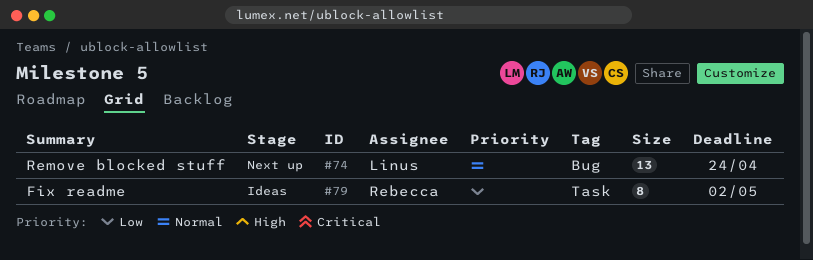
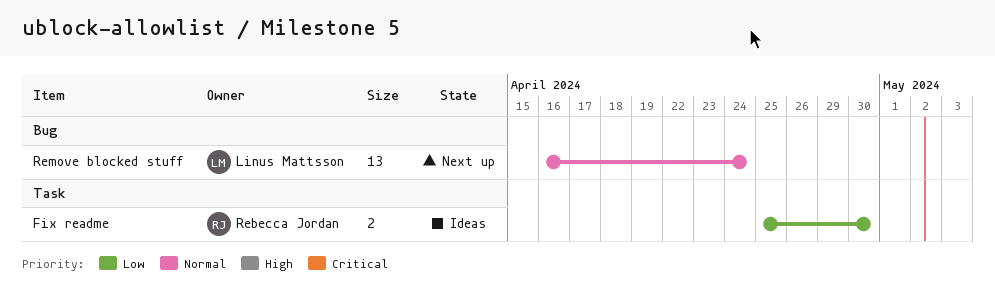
Fix readme, estimate: 8 -> 2
Fix readme, due: May 2 -> Apr 30

